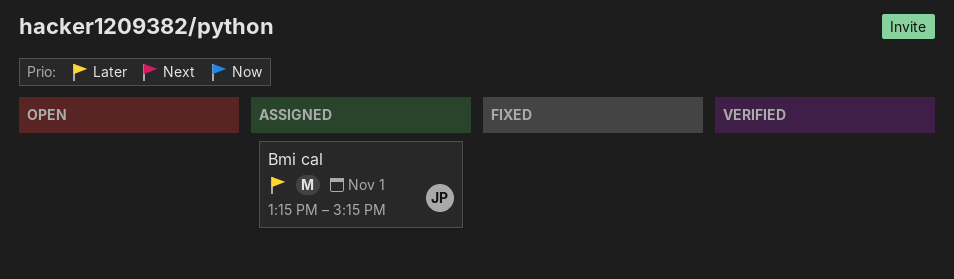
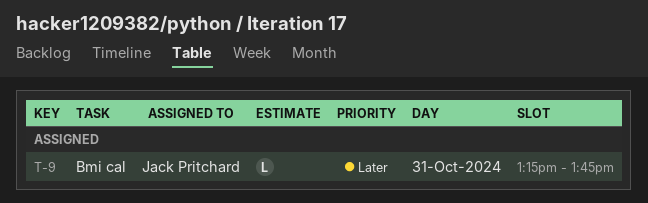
Bmi cal, estimate: M -> L
Bmi cal, day: Nov 1 -> Oct 31
Bmi cal, ends: 15:15 -> 13:45

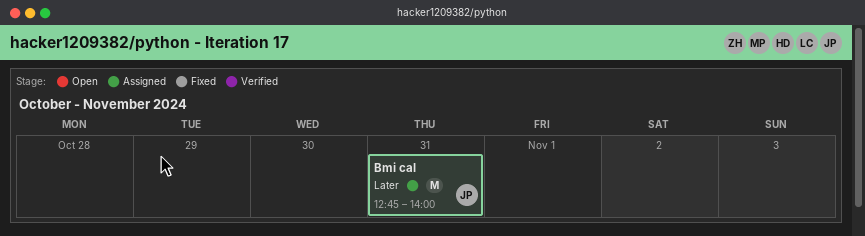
Bmi cal, estimate: L -> M
Bmi cal, begins: 13:15 -> 12:45
Bmi cal, ends: 13:45 -> 14:00

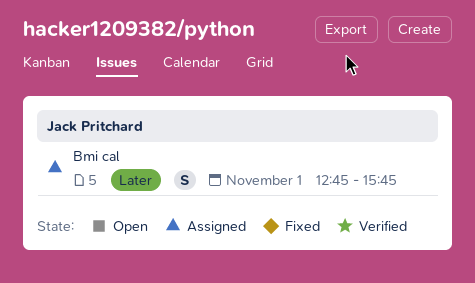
Bmi cal, estimate: M -> S
Bmi cal, day: Oct 31 -> Nov 1
Bmi cal, ends: 14:00 -> 15:45

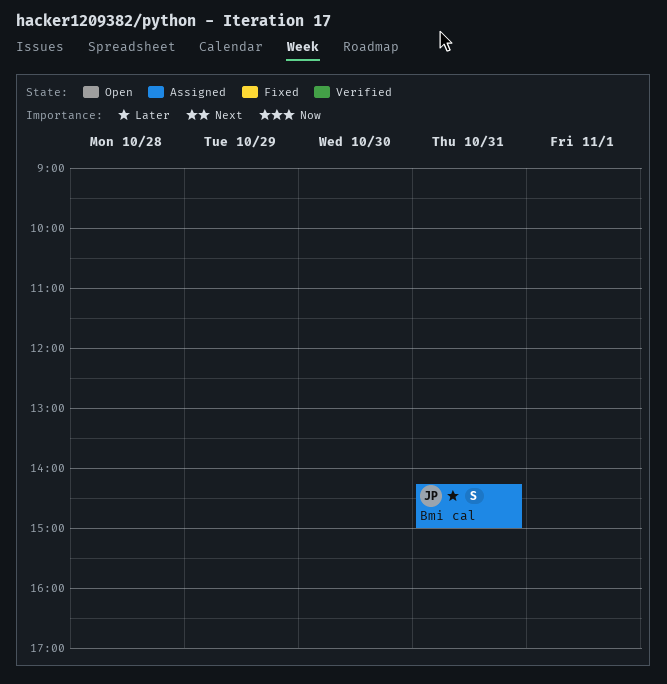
Bmi cal, day: Nov 1 -> Oct 31
Bmi cal, begins: 12:45 -> 14:15
Bmi cal, ends: 15:45 -> 15:00

